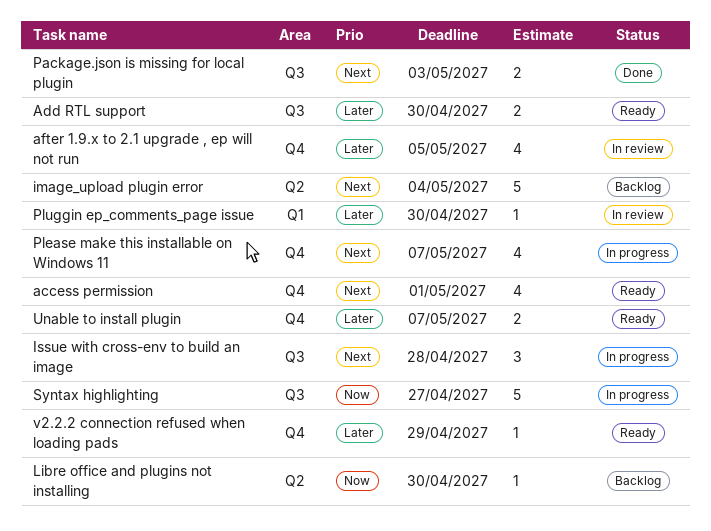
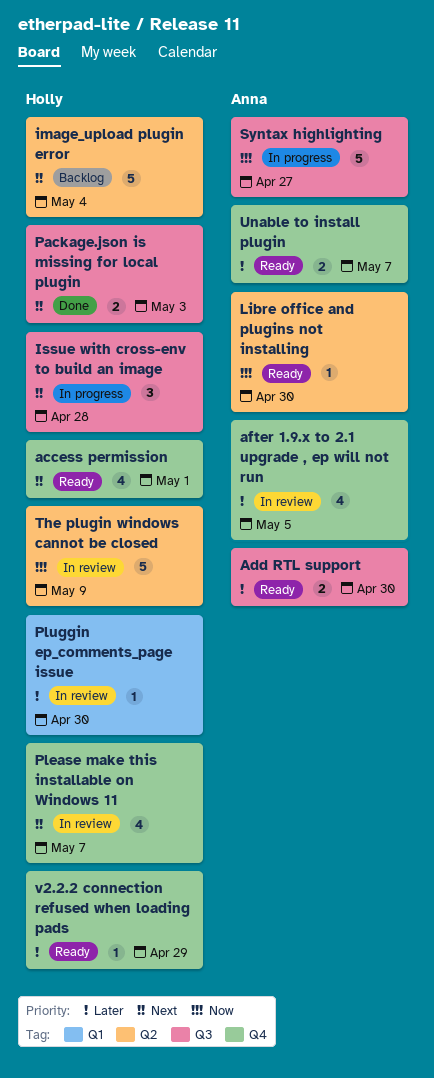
Libre office and plugins not installing, status: Backlog -> Ready
Please make this installable on Windows 11, status: In progress -> In review
The plugin windows cannot be closed: none -> present

